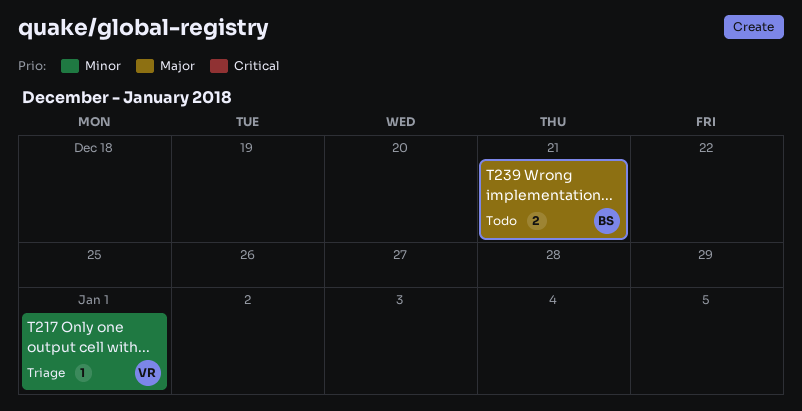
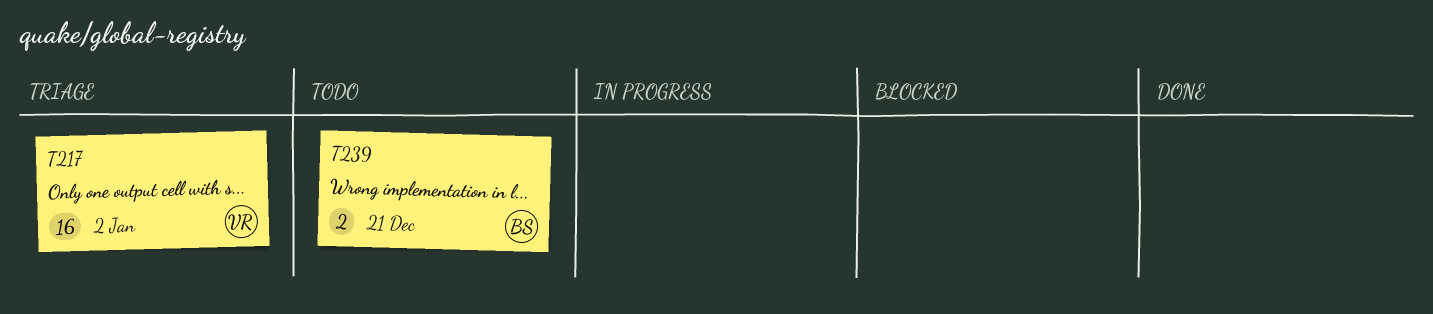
T217, estimate: 1 -> 16
T217, due: Jan 1 -> Jan 2

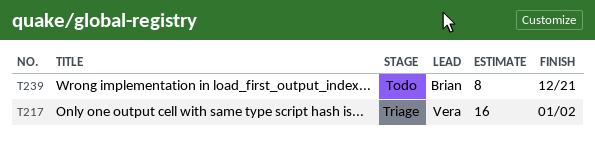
T239, estimate: 2 -> 8

